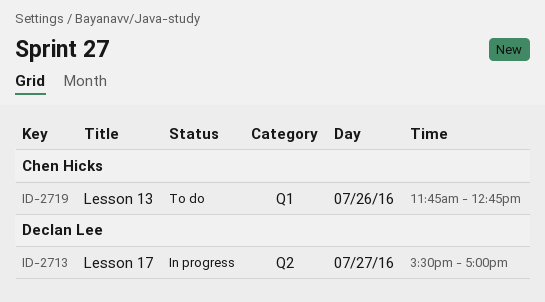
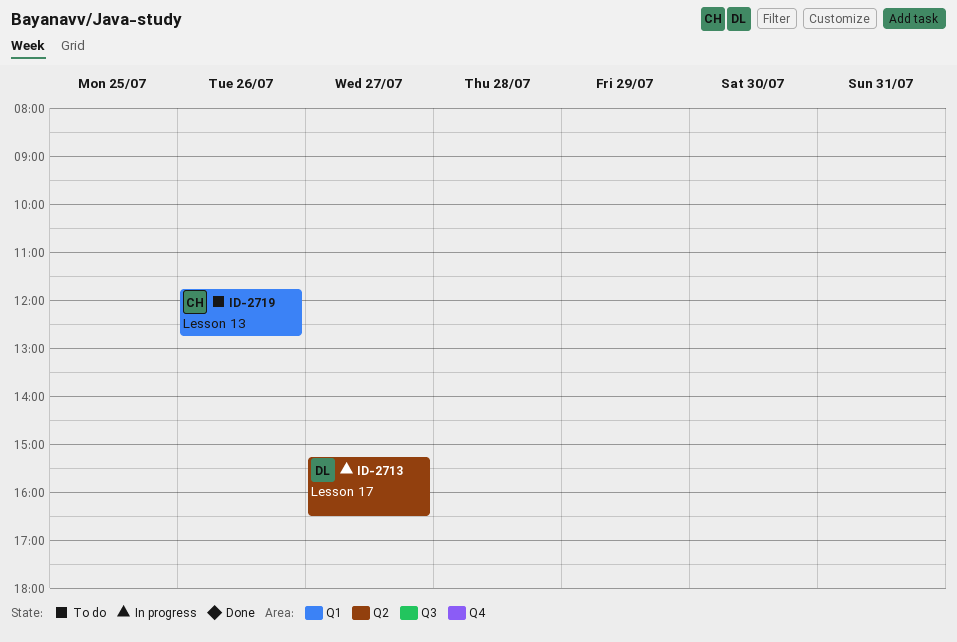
ID-2713, begins: 15:30 -> 15:15
ID-2713, ends: 17:00 -> 16:30

